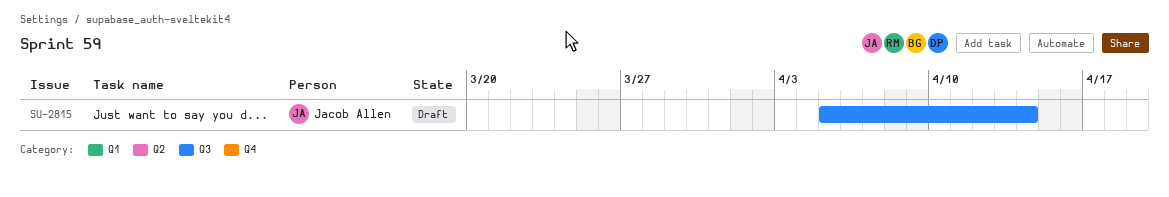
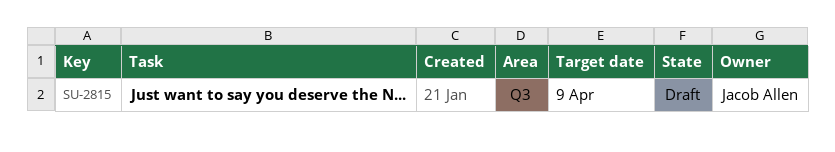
SU-2815, due: Apr 14 -> Apr 9

